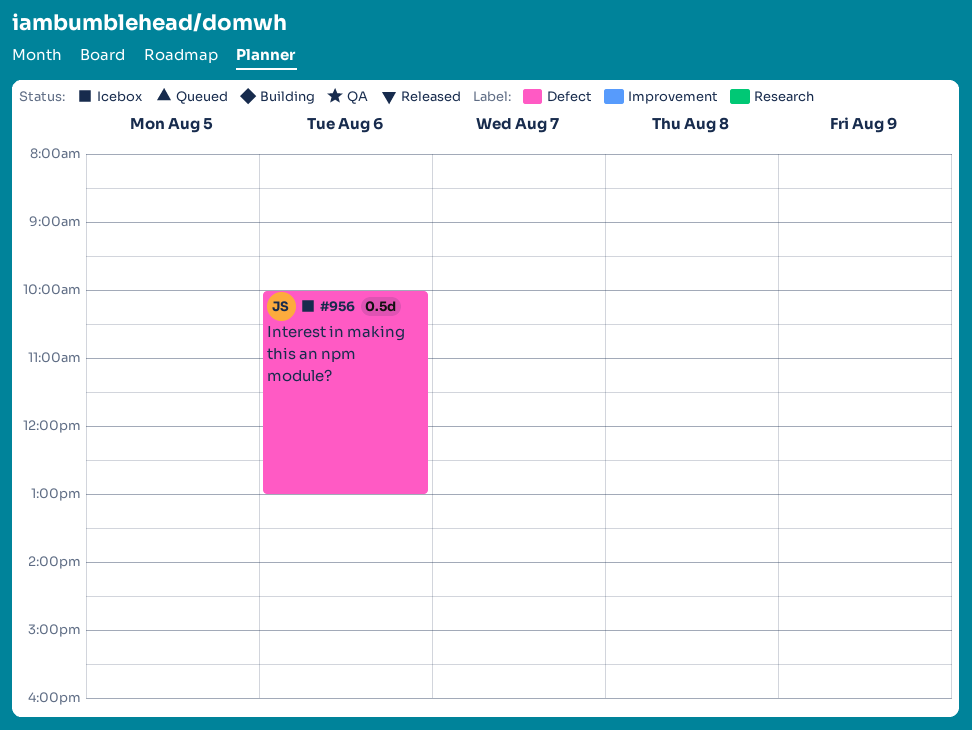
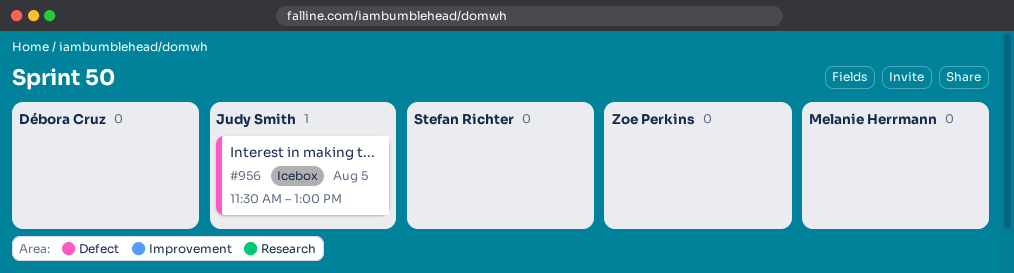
#956, day: Aug 6 -> Aug 5
#956, begins: 10:00 -> 11:30

